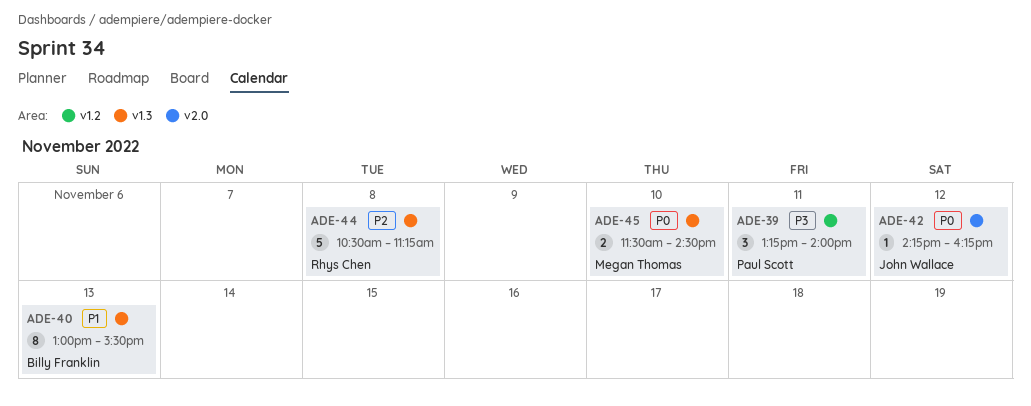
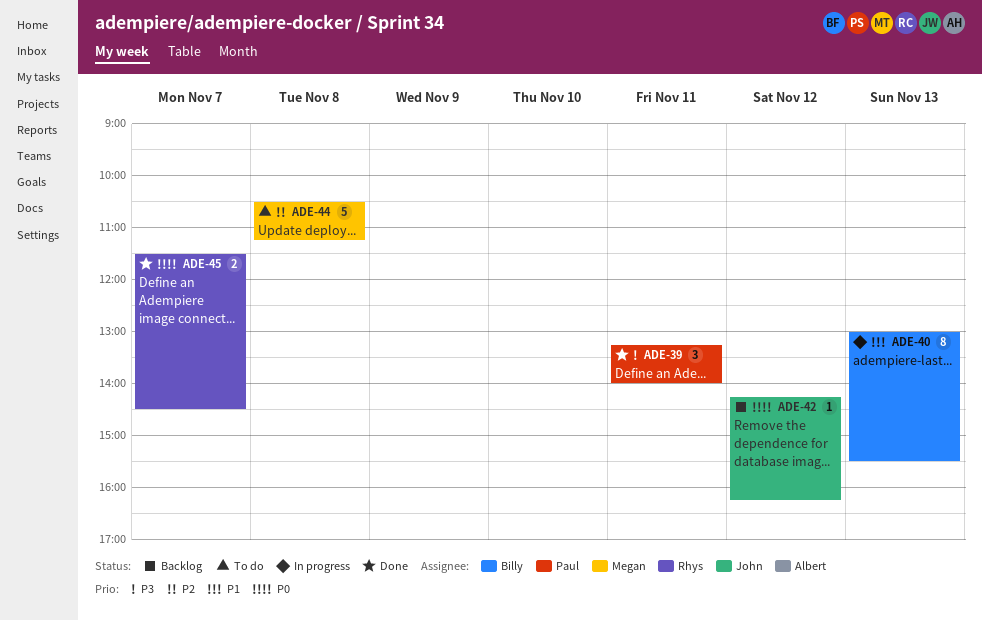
ADE-44, owner: Rhys Chen -> Megan Thomas
ADE-45, owner: Megan Thomas -> Rhys Chen
ADE-45, day: Nov 10 -> Nov 7

